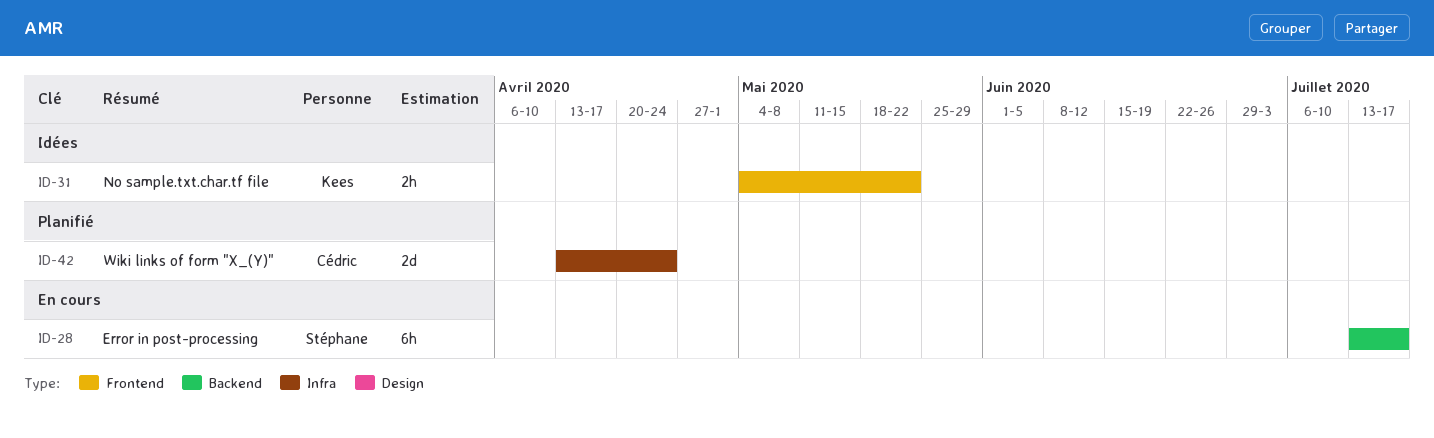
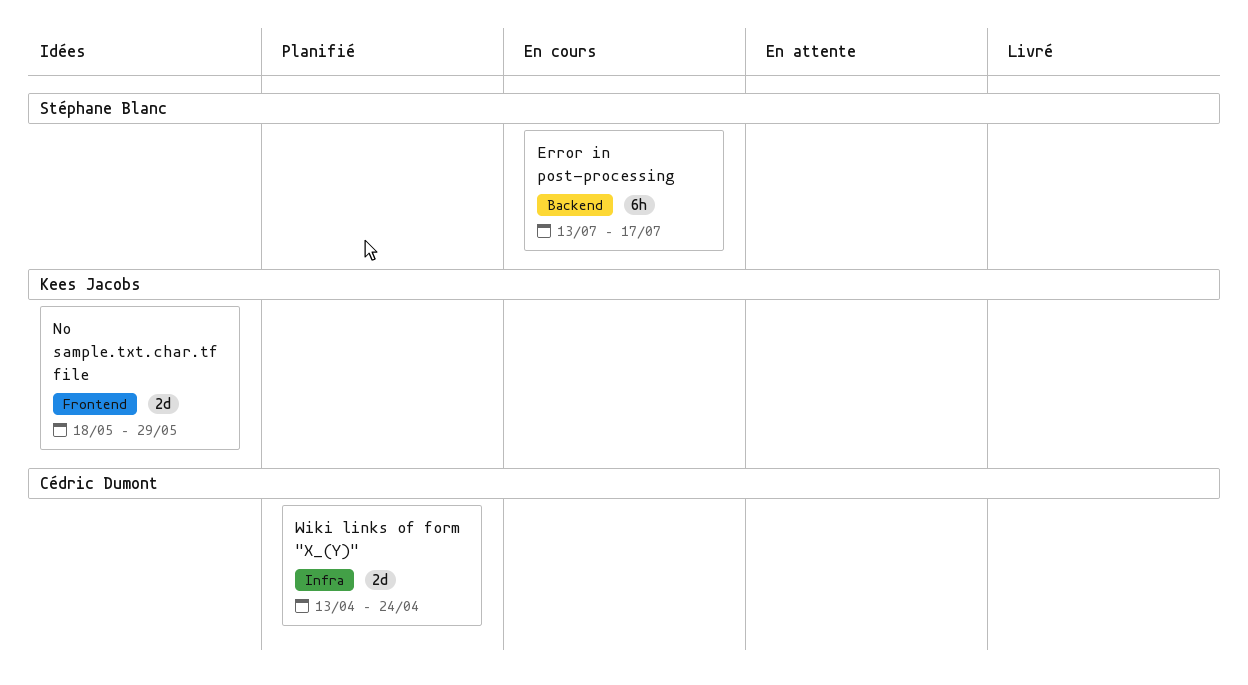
No sample.txt.char.tf file, estimate: 2h -> 2d
No sample.txt.char.tf file, start: May 4 -> May 18
No sample.txt.char.tf file, due: May 22 -> May 29

